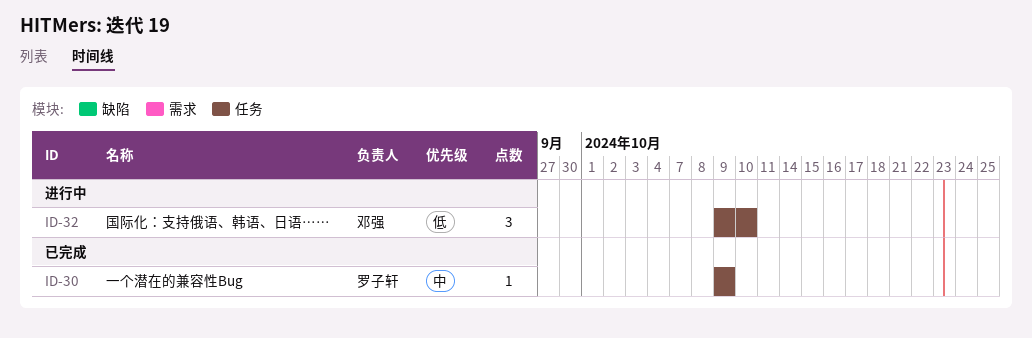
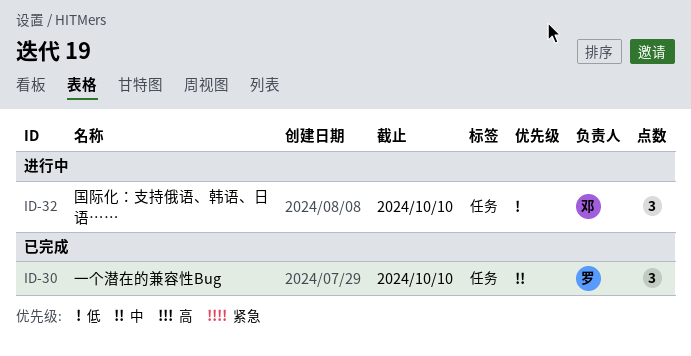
ID-30, estimate: 1 -> 3
ID-30, due: Oct 9 -> Oct 10

